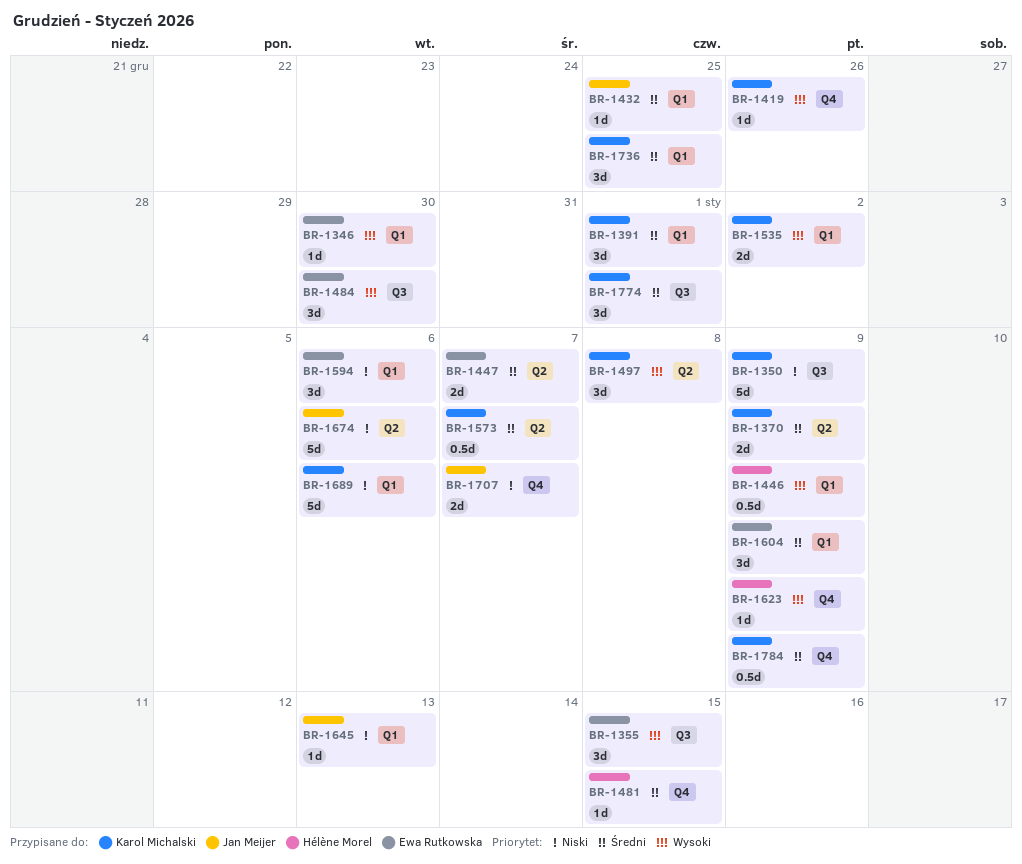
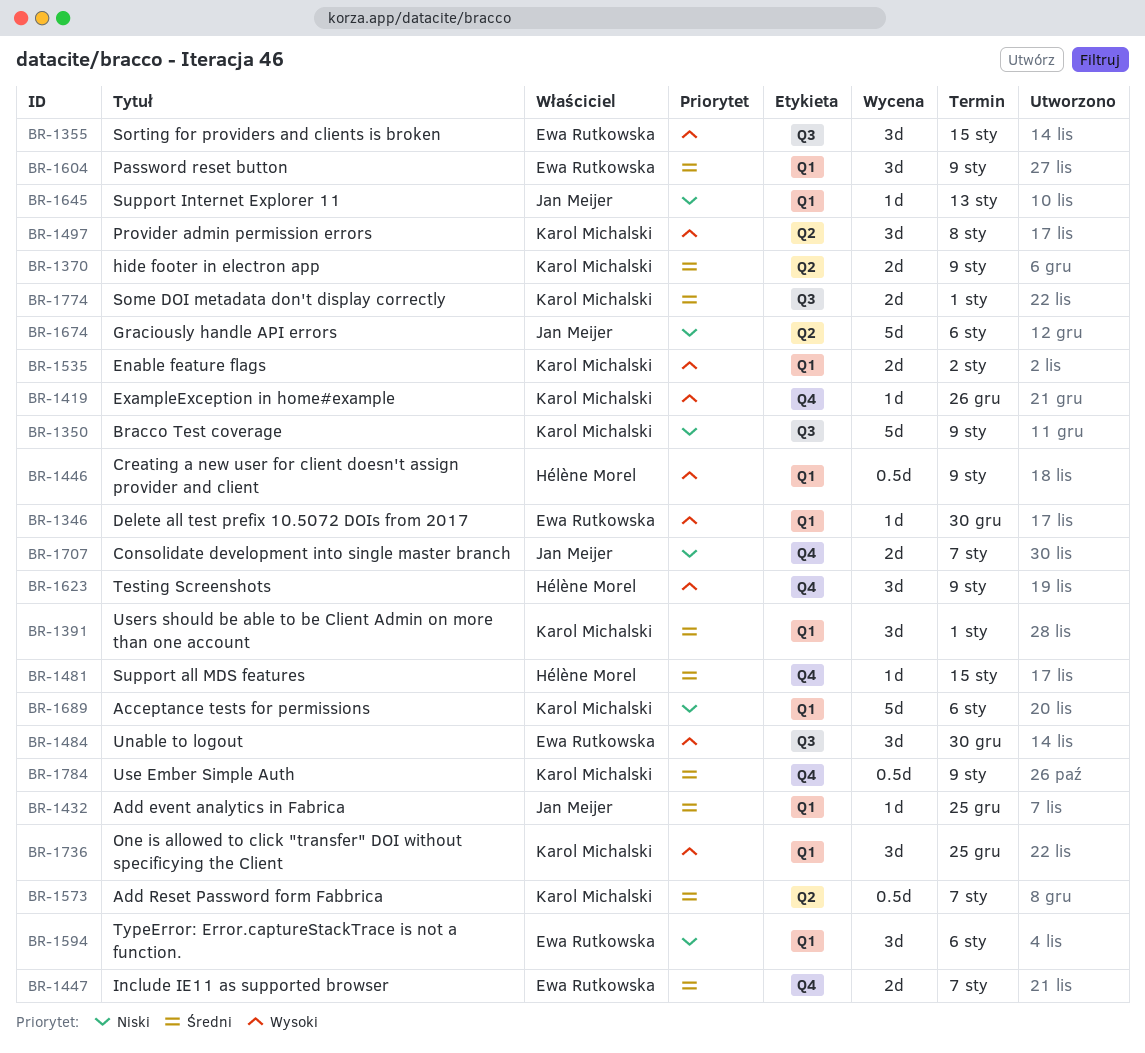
BR-1447, label: Q2 -> Q4
BR-1623, estimate: 1d -> 3d
BR-1736, priority: Średni -> Wysoki
BR-1774, estimate: 3d -> 2d

